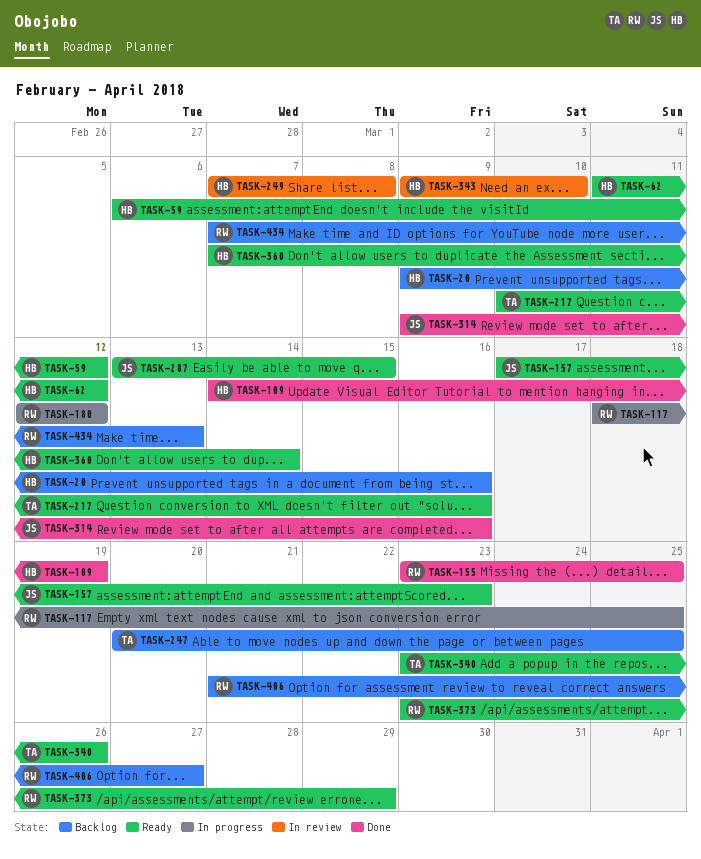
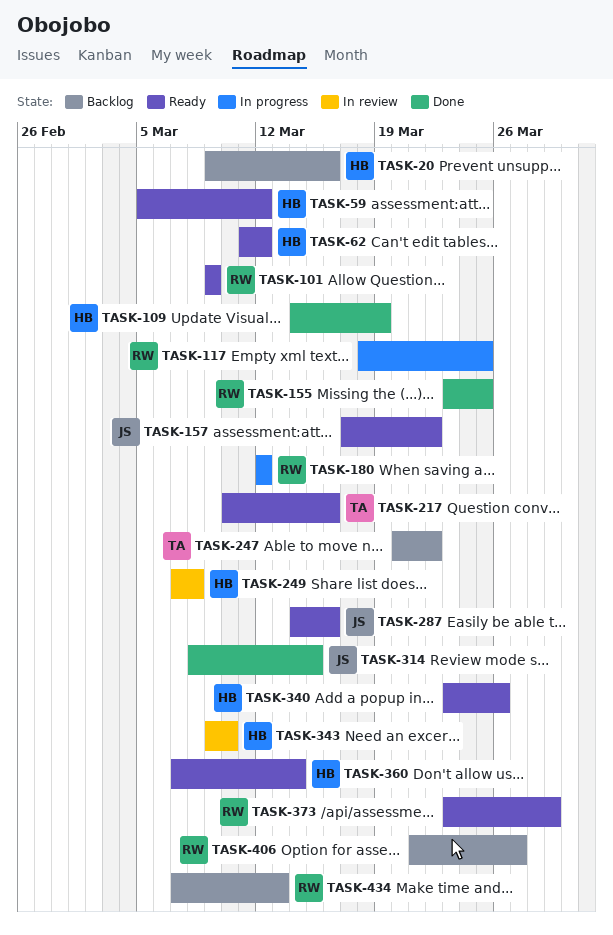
TASK-59, start: Mar 6 -> Mar 5
TASK-101: none -> present
TASK-157, due: Mar 23 -> Mar 22
TASK-247, due: Mar 25 -> Mar 22
TASK-287, start: Mar 13 -> Mar 14
TASK-287, due: Mar 15 -> Mar 16
TASK-314, start: Mar 9 -> Mar 8
TASK-314, due: Mar 16 -> Mar 15
TASK-340, owner: TA -> HB

